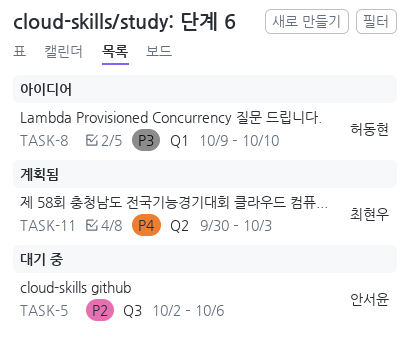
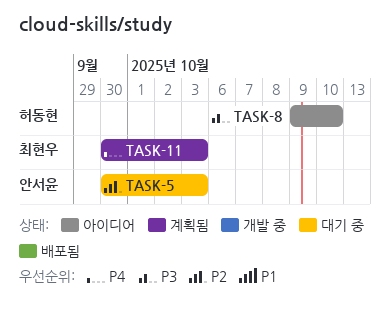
TASK-5, start: Oct 2 -> Sep 30
TASK-5, due: Oct 6 -> Oct 3

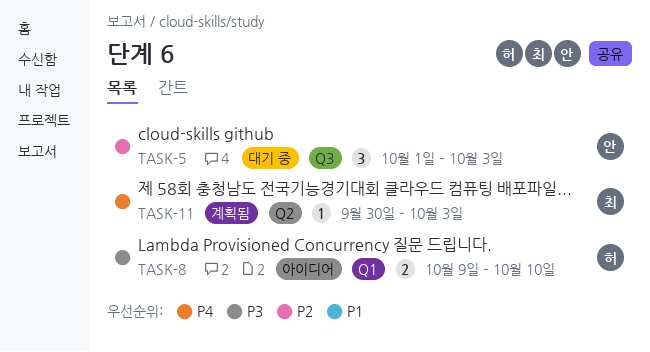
TASK-5, start: Sep 30 -> Oct 1

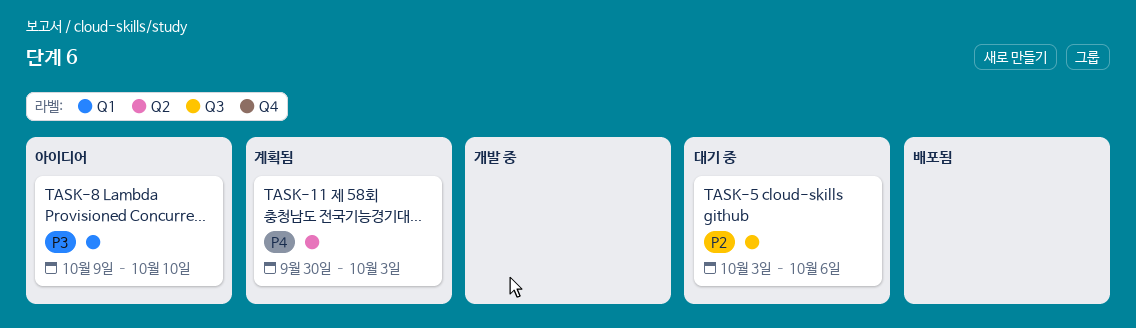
TASK-5, start: Oct 1 -> Oct 3
TASK-5, due: Oct 3 -> Oct 6

